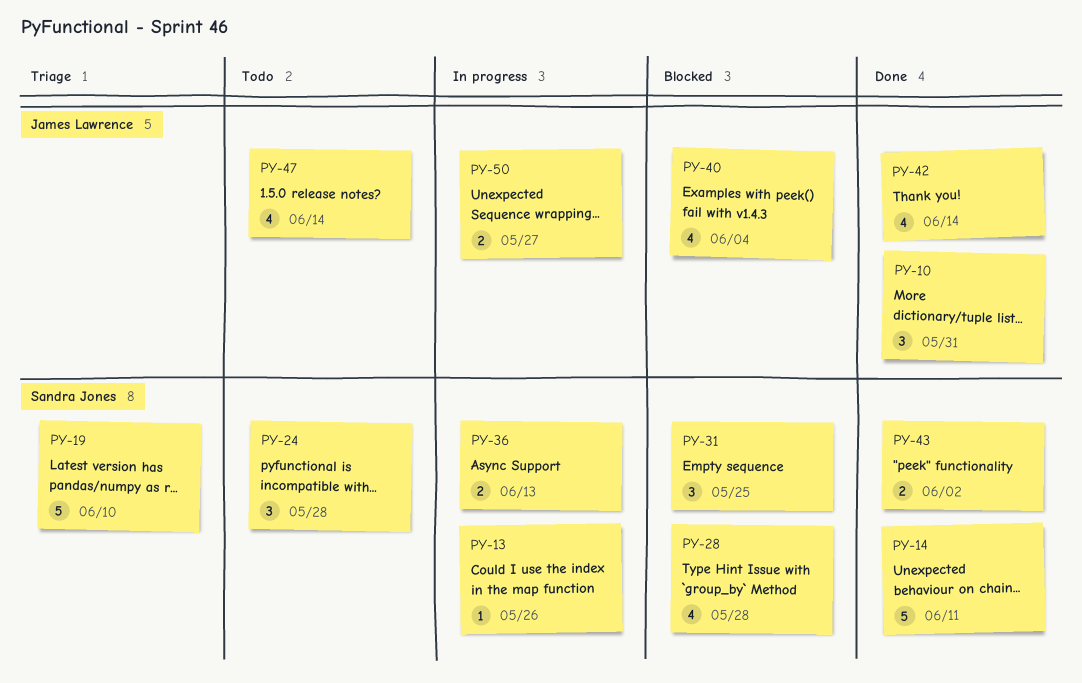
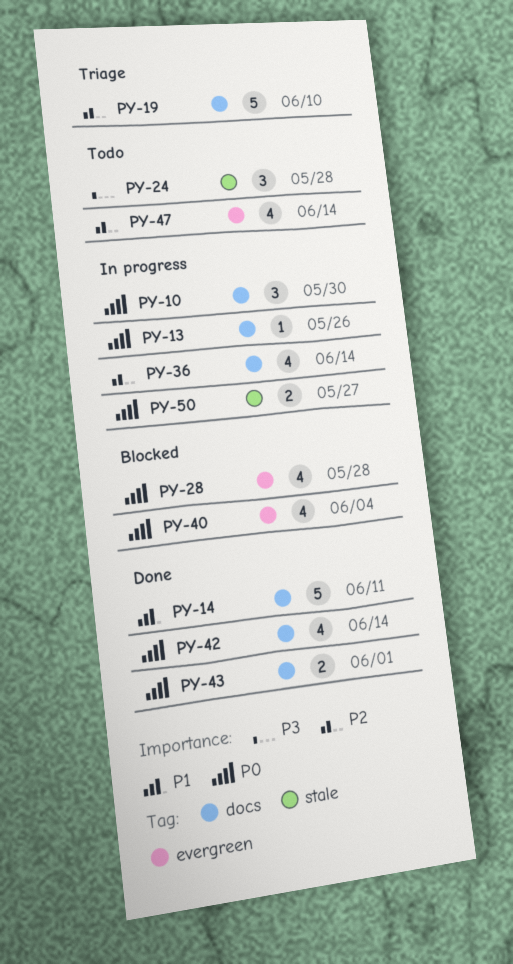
PY-10, status: Done -> In progress
PY-10, due: May 31 -> May 30
PY-31: present -> none
PY-36, estimate: 2 -> 4
PY-36, due: Jun 13 -> Jun 14
PY-43, due: Jun 2 -> Jun 1

